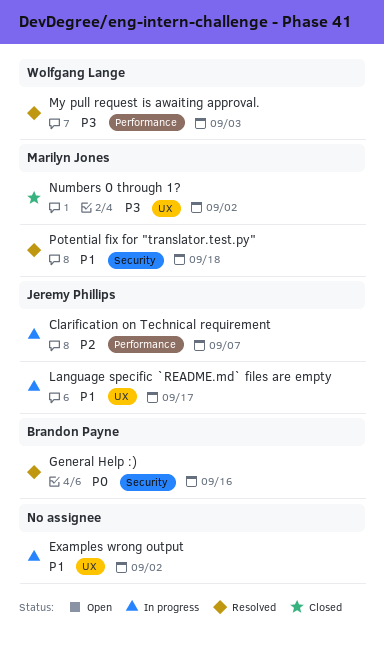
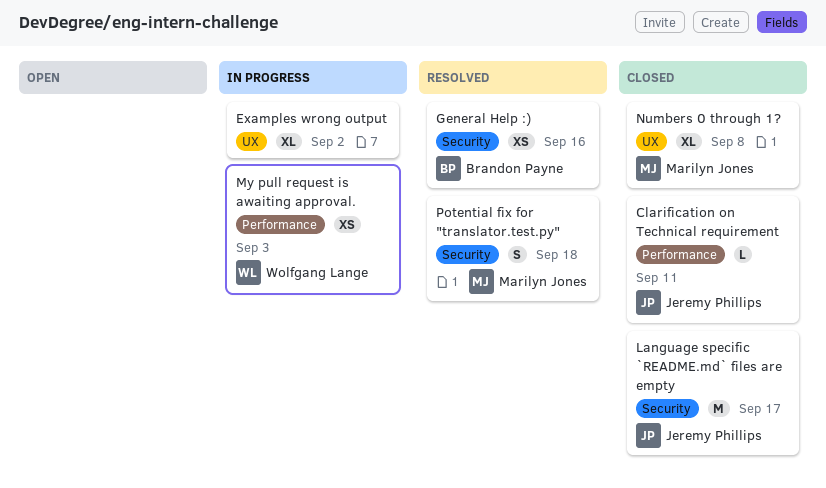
Clarification on Technical requirement, status: In progress -> Closed
Clarification on Technical requirement, due: Sep 7 -> Sep 11
Language specific `README.md` files are empty, status: In progress -> Closed
Language specific `README.md` files are empty, label: UX -> Security
My pull request is awaiting approval., status: Resolved -> In progress
Numbers 0 through 1?, due: Sep 2 -> Sep 8

